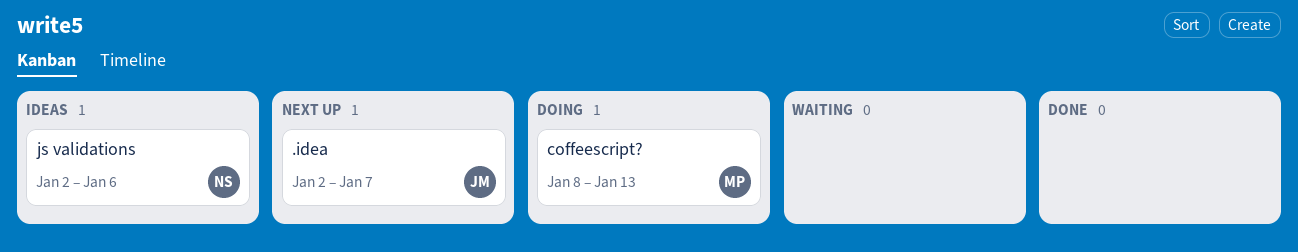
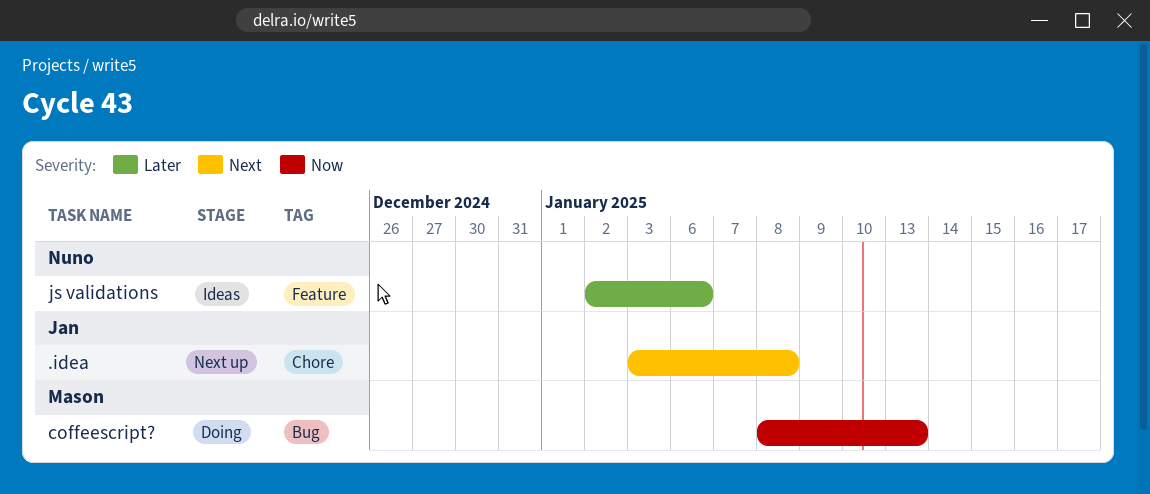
.idea, start: Jan 2 -> Jan 3
.idea, due: Jan 7 -> Jan 8

